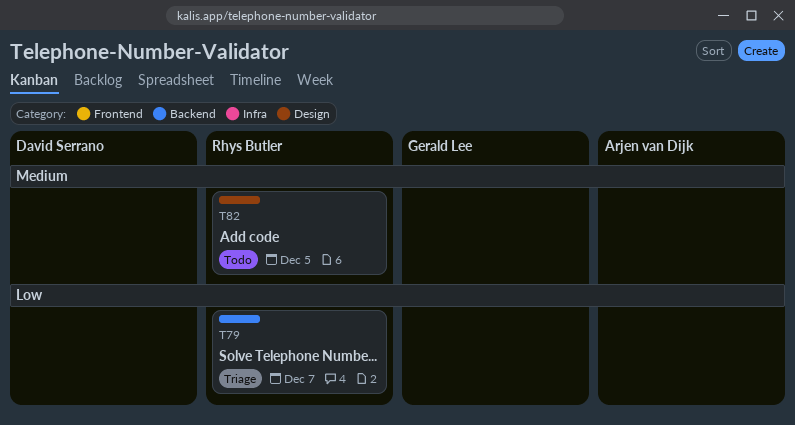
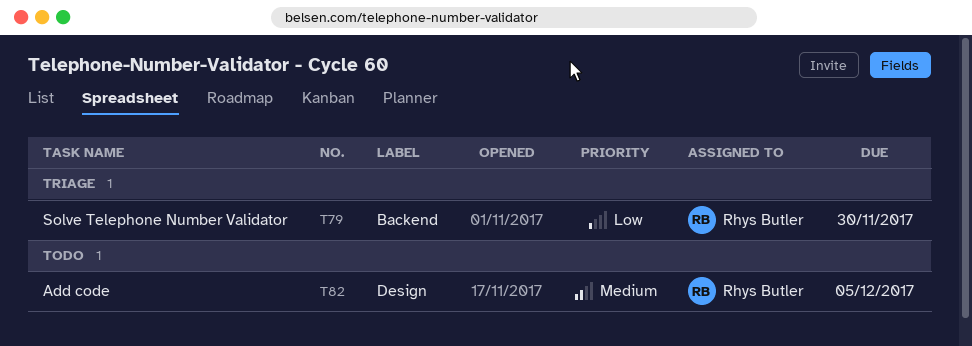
T79, due: Dec 7 -> Nov 30

